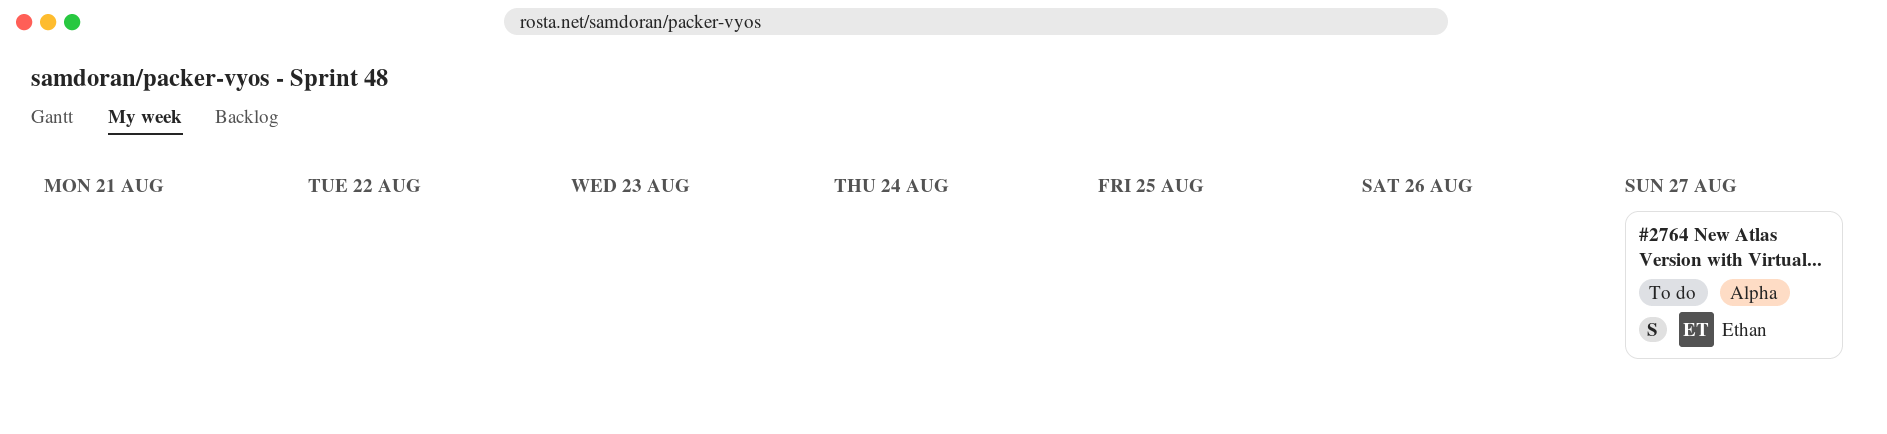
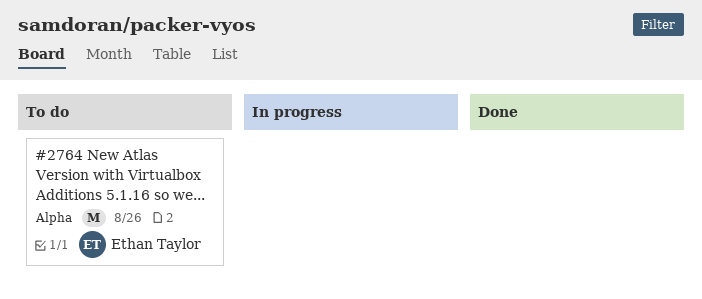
#2764, estimate: S -> M
#2764, due: Aug 27 -> Aug 26

